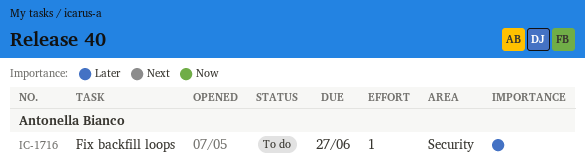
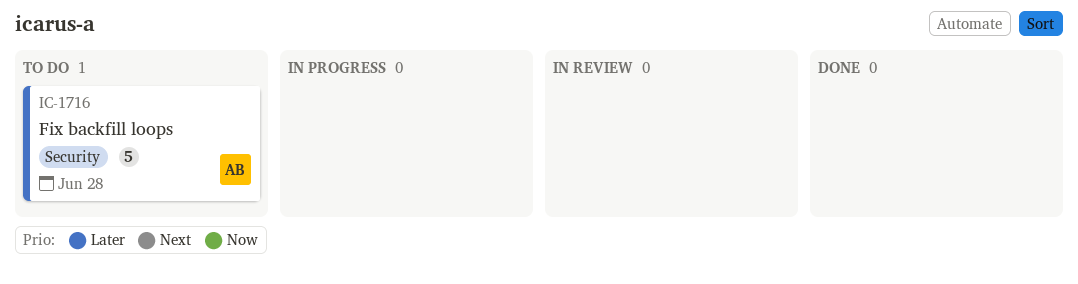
IC-1716, estimate: 1 -> 5
IC-1716, due: Jun 27 -> Jun 28

